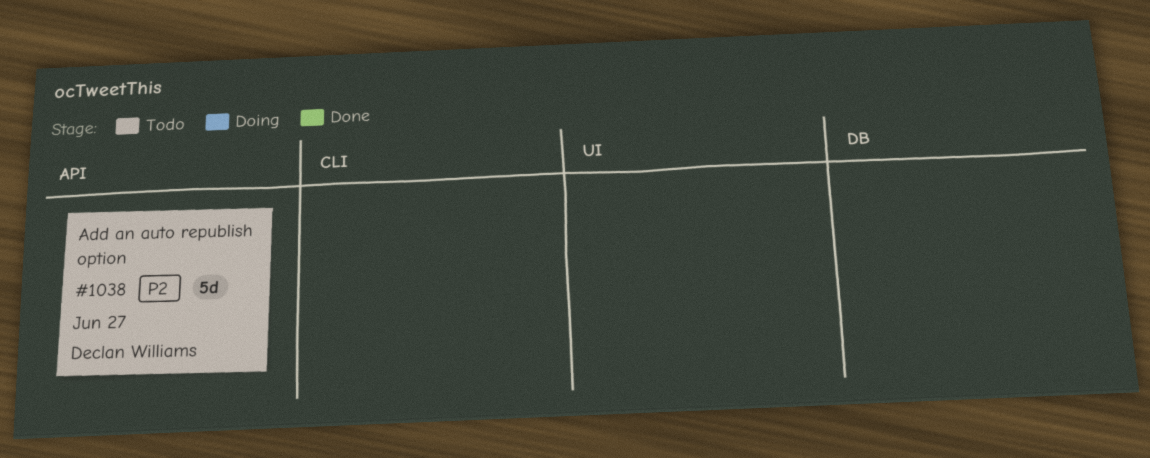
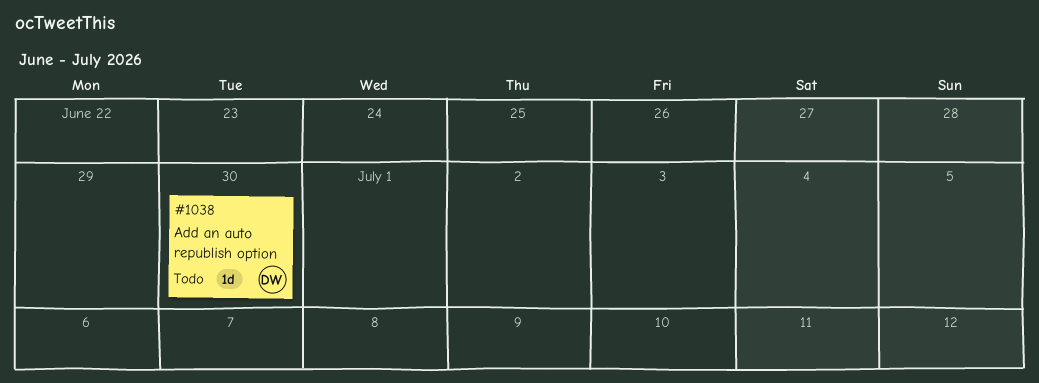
#1038, estimate: 5d -> 1d
#1038, due: Jun 27 -> Jun 30

